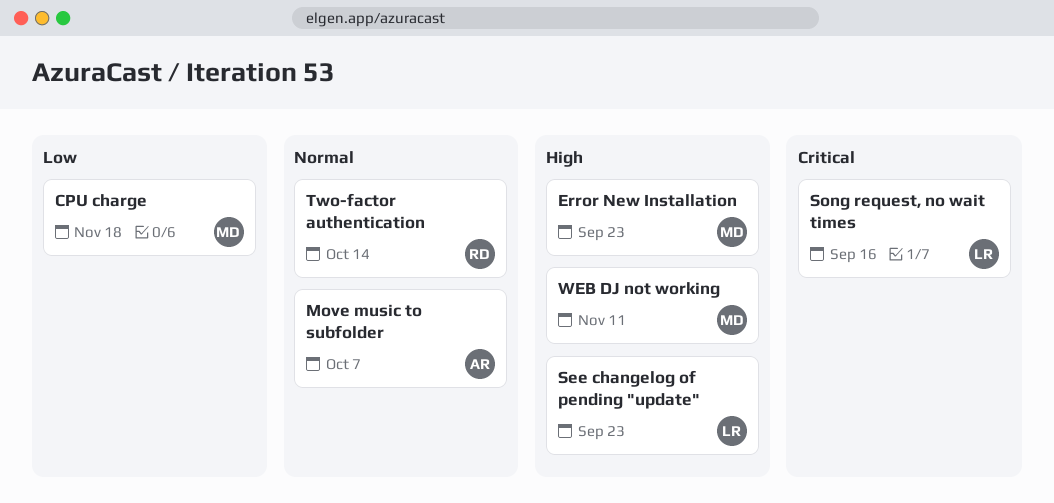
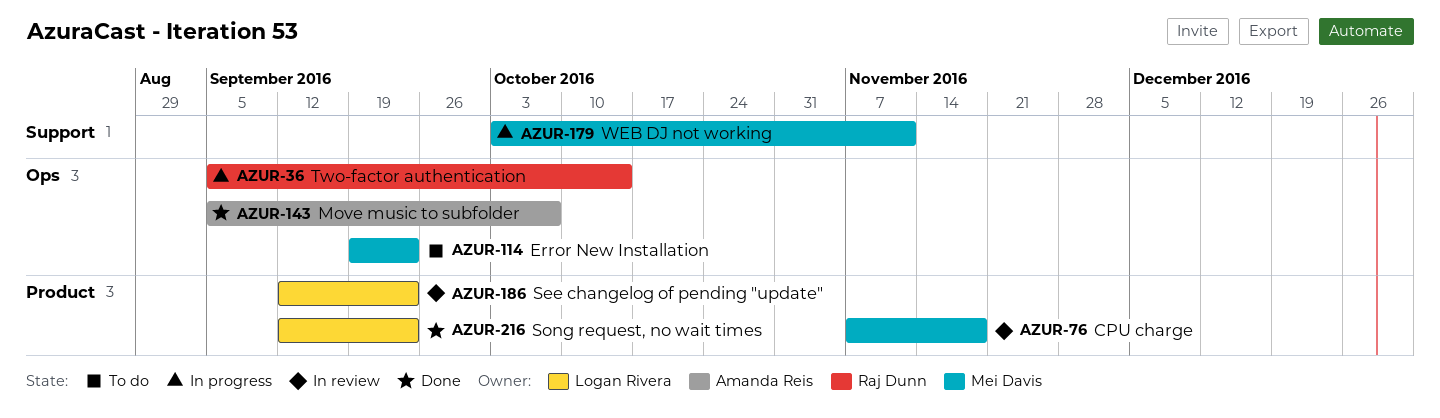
Song request, no wait times, due: Sep 16 -> Sep 23

